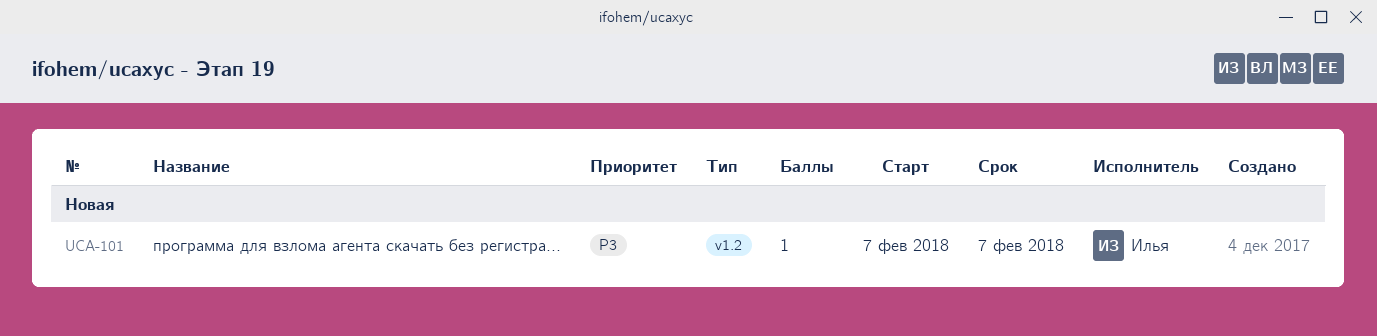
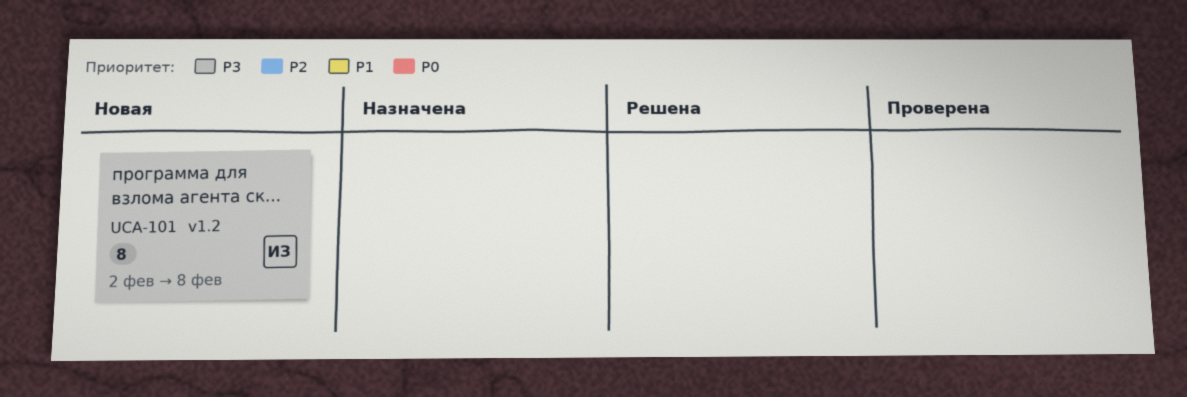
UCA-101, estimate: 1 -> 8
UCA-101, start: Feb 7 -> Feb 2
UCA-101, due: Feb 7 -> Feb 8

